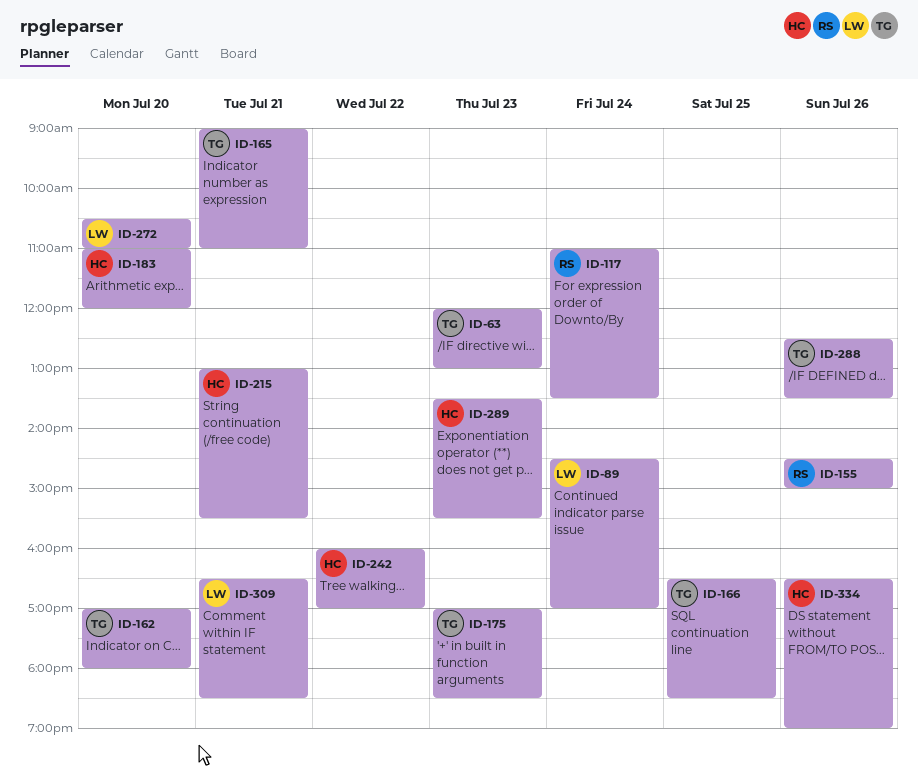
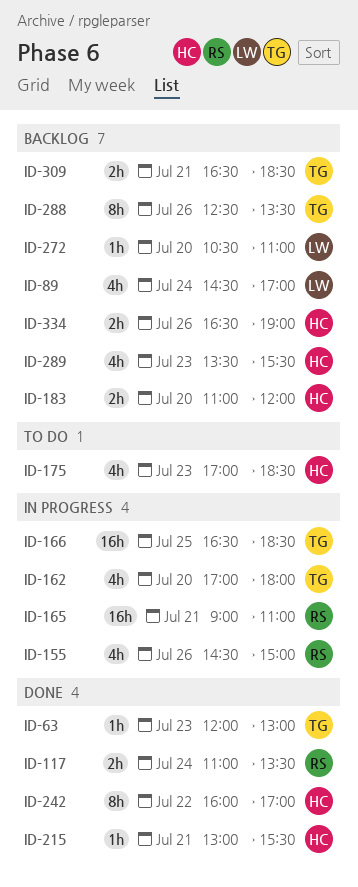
ID-165, owner: TG -> RS
ID-175, owner: TG -> HC
ID-309, owner: LW -> TG

